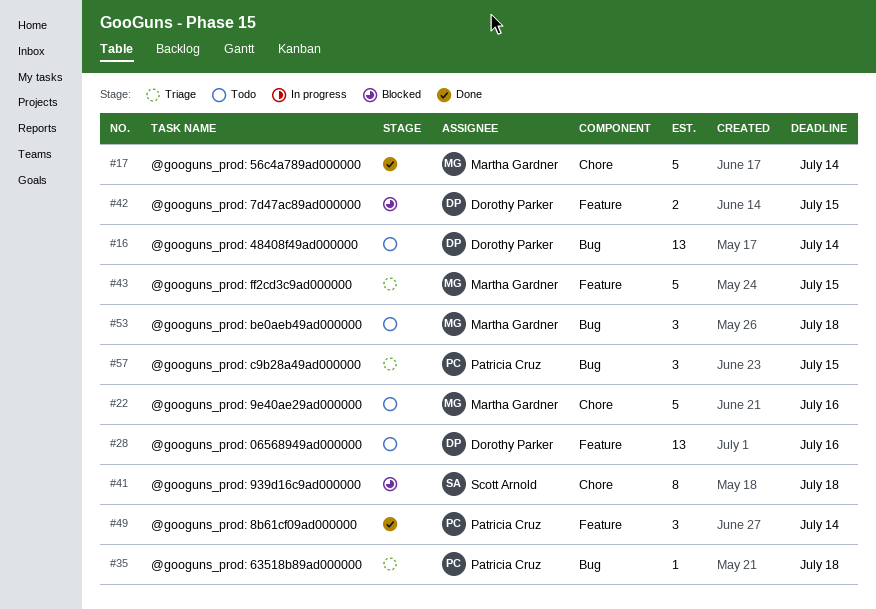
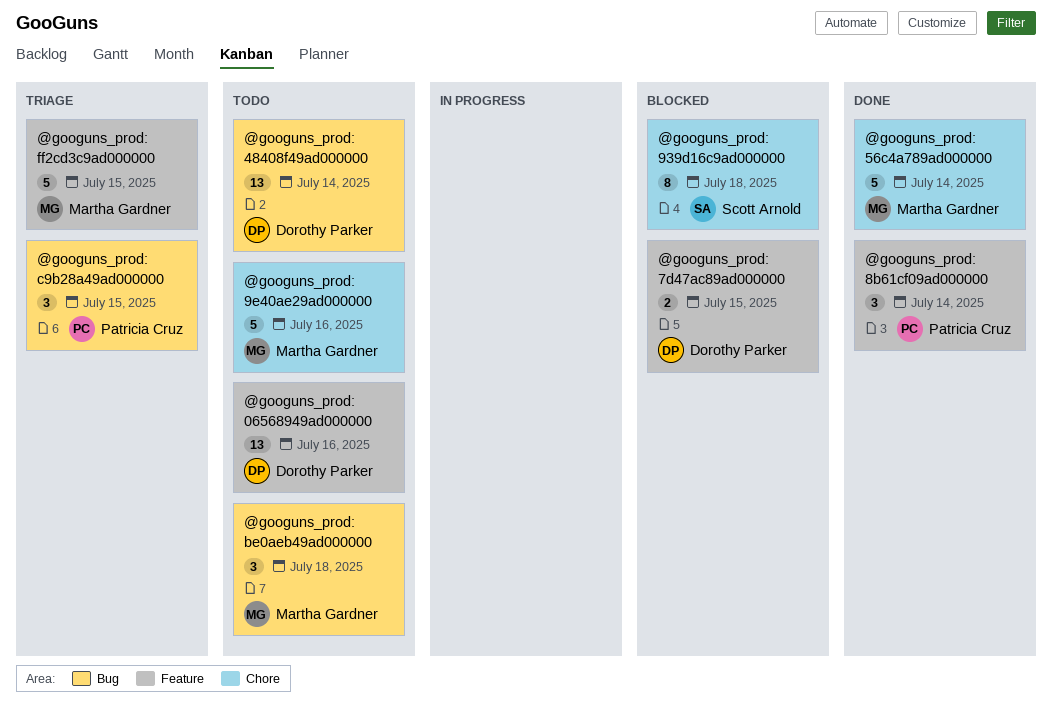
@googuns_prod: 63518b89ad000000: present -> none

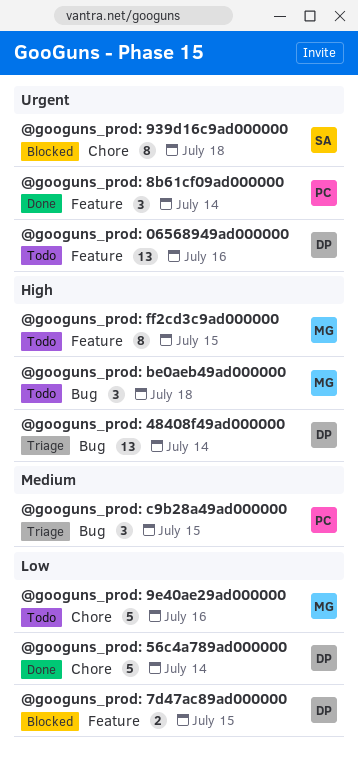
@googuns_prod: 48408f49ad000000, status: Todo -> Triage
@googuns_prod: 56c4a789ad000000, owner: Martha Gardner -> Dorothy Parker
@googuns_prod: ff2cd3c9ad000000, status: Triage -> Todo
@googuns_prod: ff2cd3c9ad000000, estimate: 5 -> 8

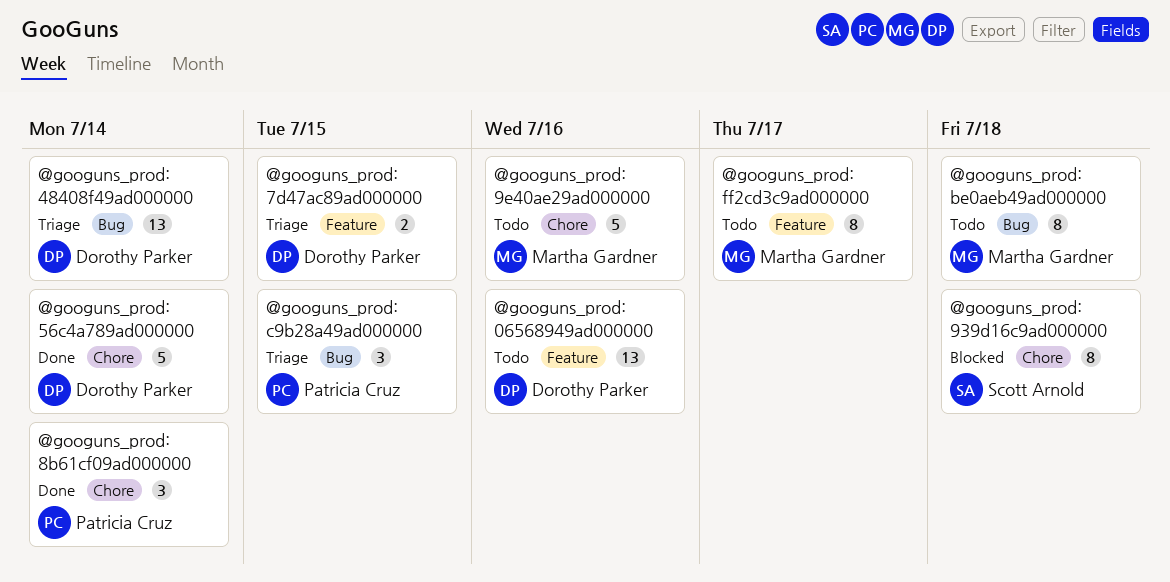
@googuns_prod: 7d47ac89ad000000, status: Blocked -> Triage
@googuns_prod: 8b61cf09ad000000, label: Feature -> Chore
@googuns_prod: be0aeb49ad000000, estimate: 3 -> 8
@googuns_prod: ff2cd3c9ad000000, due: Jul 15 -> Jul 17

